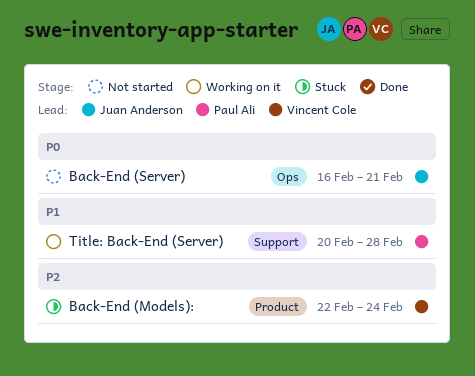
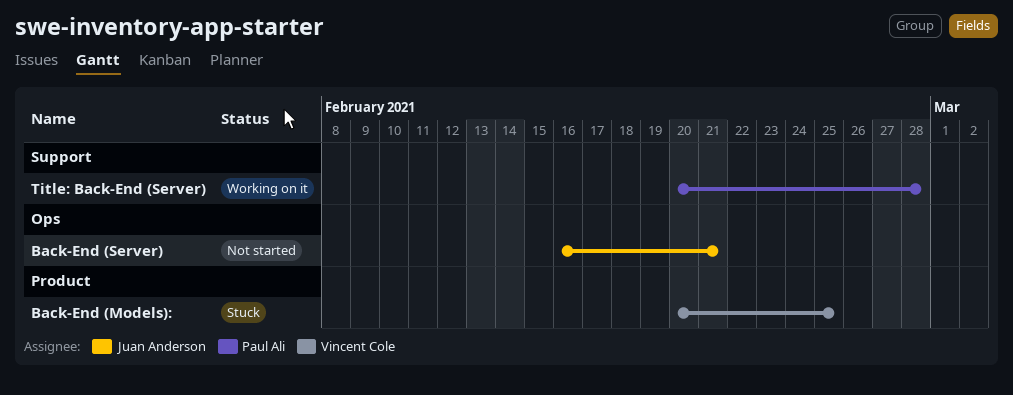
Back-End (Models):, start: Feb 22 -> Feb 20
Back-End (Models):, due: Feb 24 -> Feb 25

